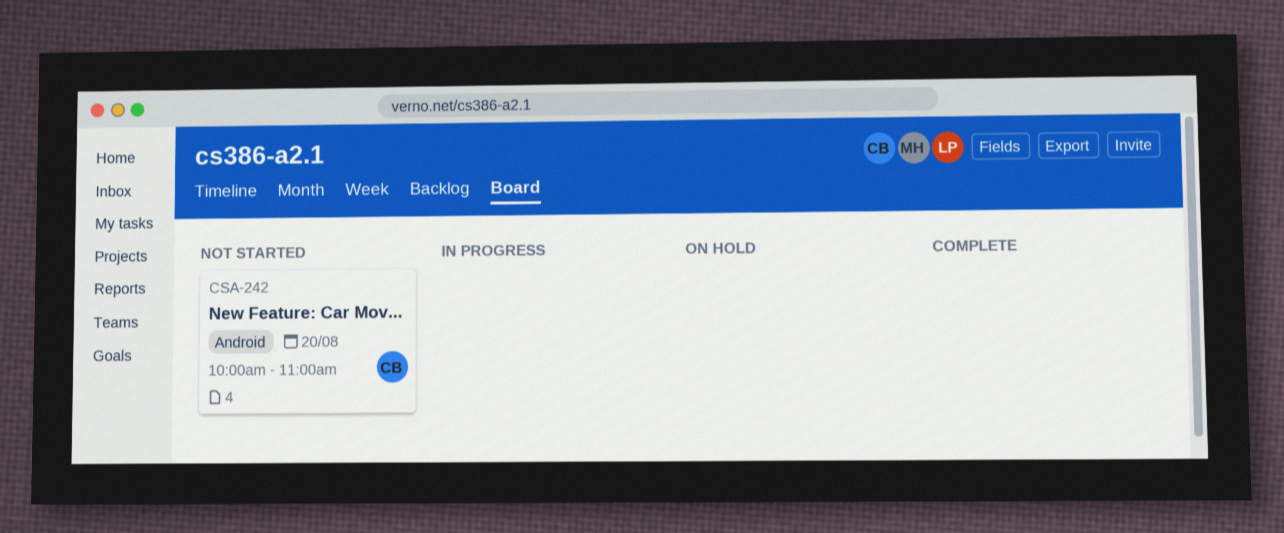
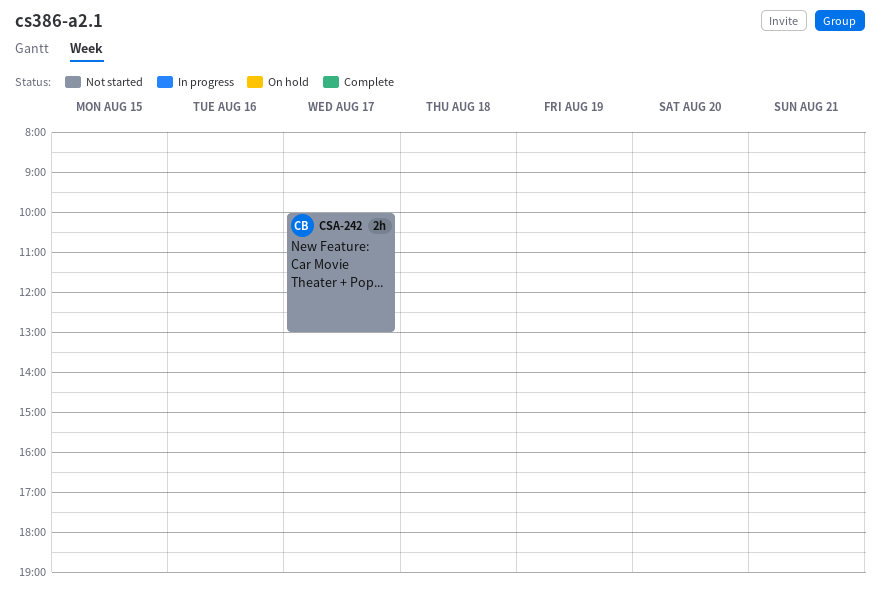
CSA-242, day: Aug 20 -> Aug 17
CSA-242, ends: 11:00 -> 13:00

